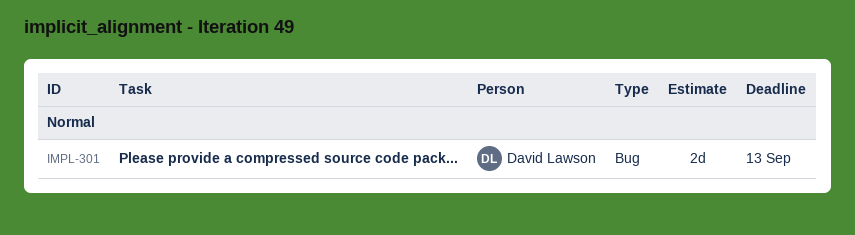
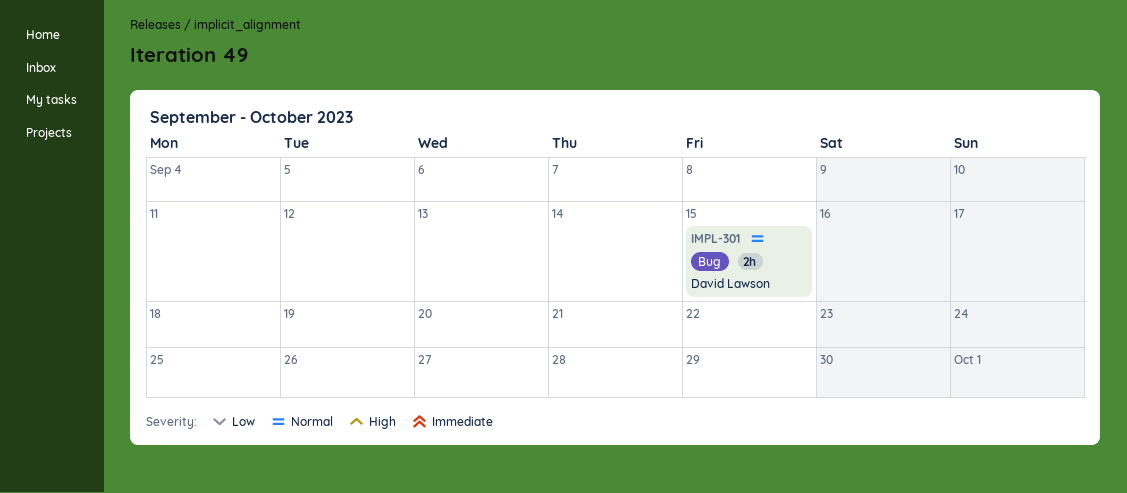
IMPL-301, estimate: 2d -> 2h
IMPL-301, due: Sep 13 -> Sep 15

